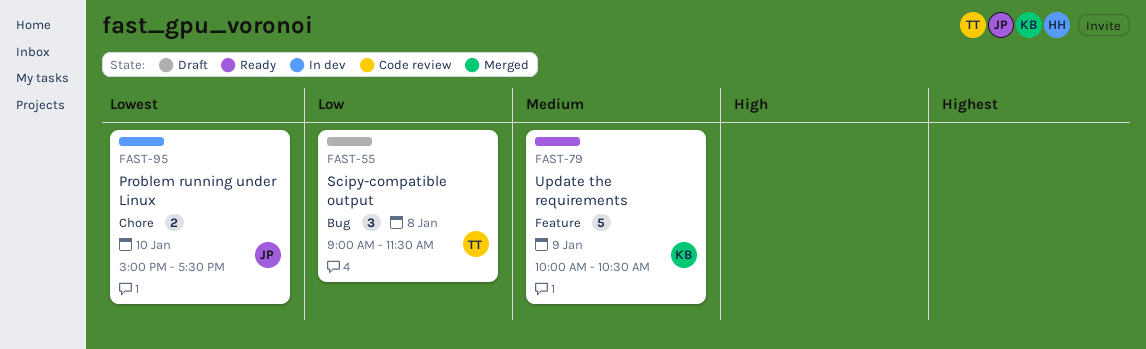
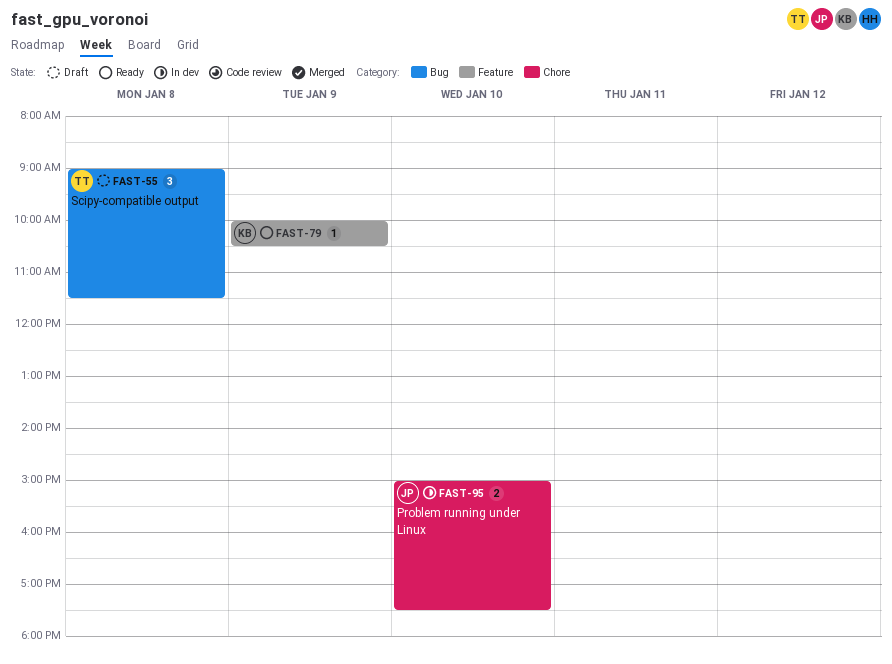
FAST-79, estimate: 5 -> 1

